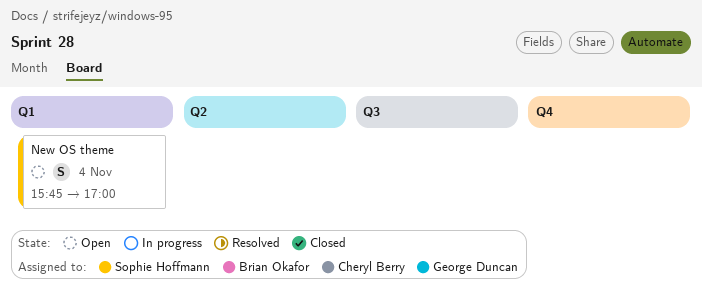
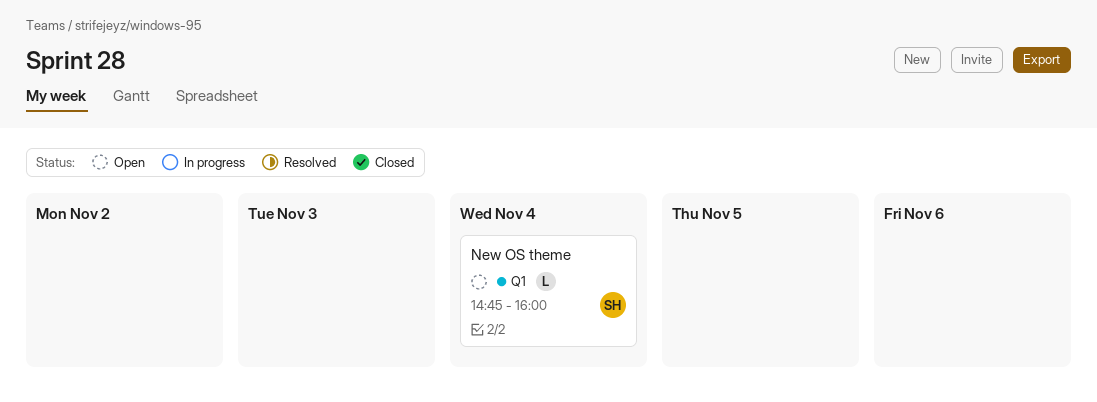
New OS theme, estimate: S -> L
New OS theme, begins: 15:45 -> 14:45
New OS theme, ends: 17:00 -> 16:00

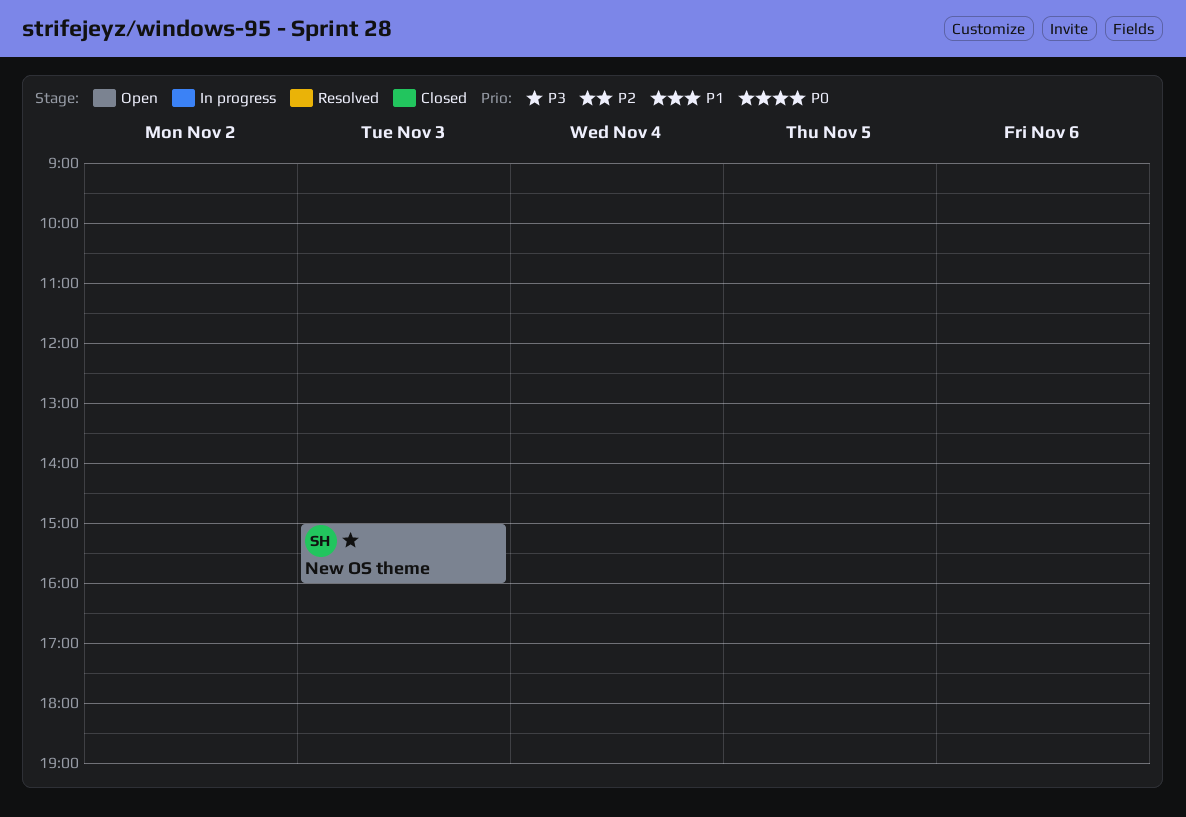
New OS theme, day: Nov 4 -> Nov 3
New OS theme, begins: 14:45 -> 15:00

